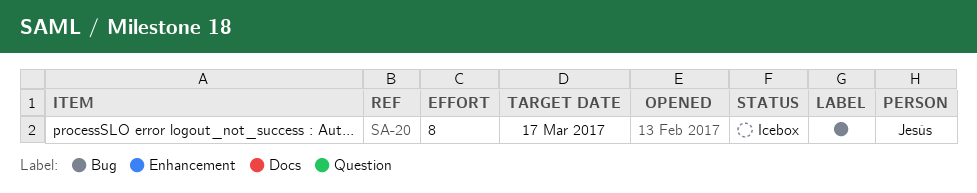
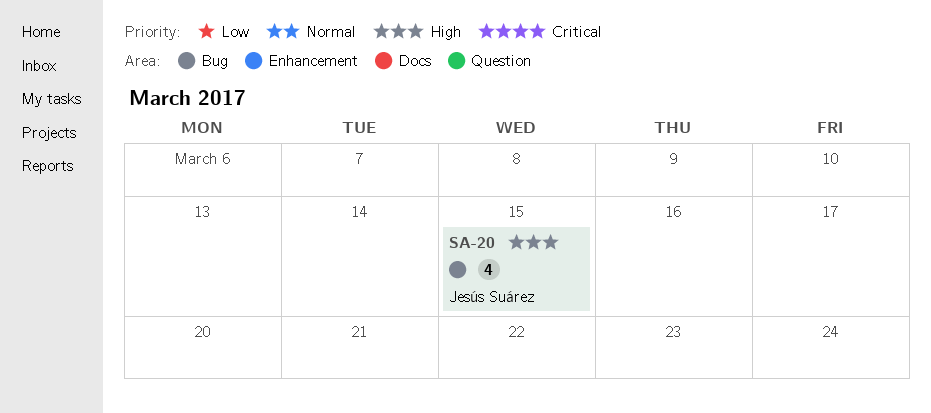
SA-20, estimate: 8 -> 4
SA-20, due: Mar 17 -> Mar 15

